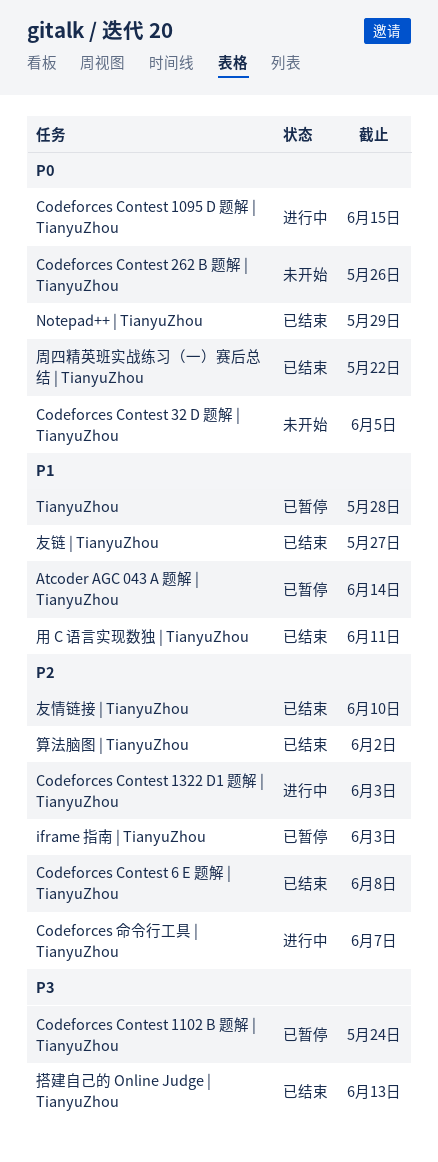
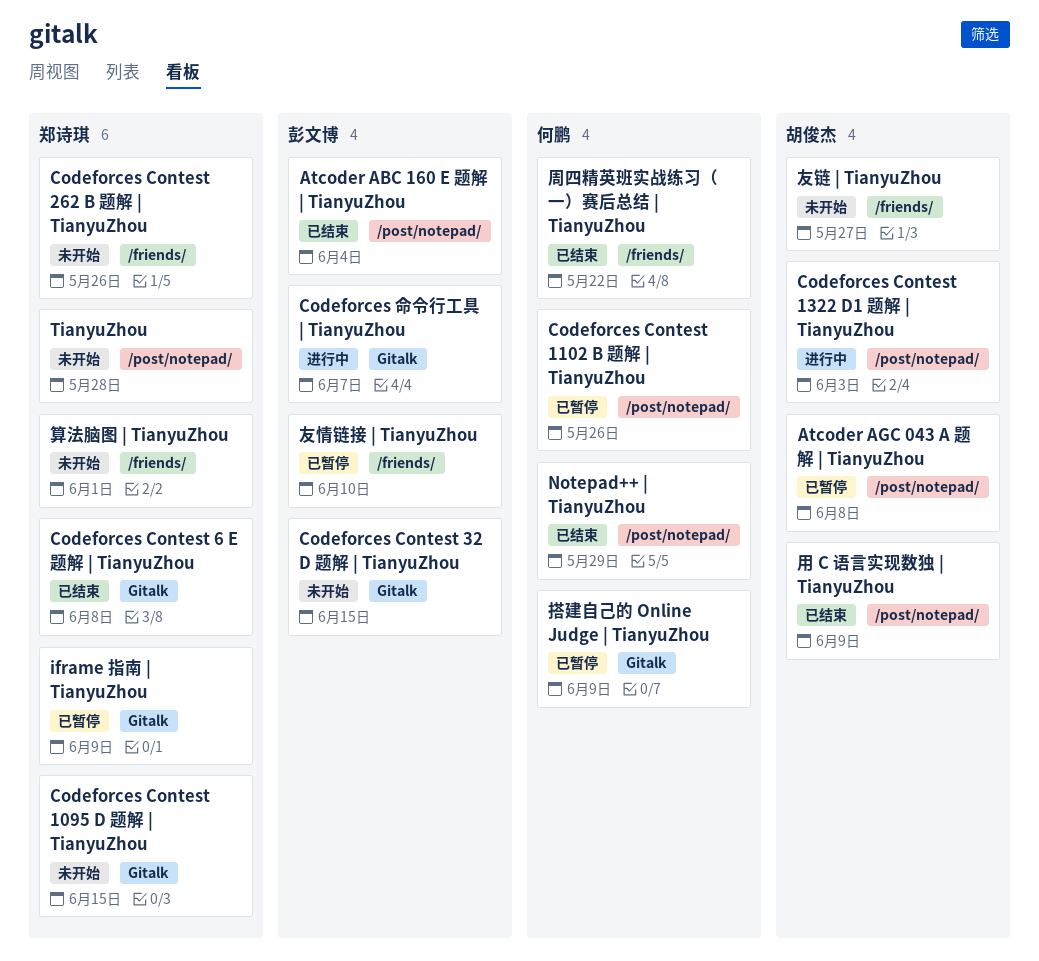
Atcoder ABC 160 E 题解 | TianyuZhou: none -> present
Atcoder AGC 043 A 题解 | TianyuZhou, due: Jun 14 -> Jun 8
Codeforces Contest 1095 D 题解 | TianyuZhou, status: 进行中 -> 未开始
Codeforces Contest 1102 B 题解 | TianyuZhou, due: May 24 -> May 26
Codeforces Contest 32 D 题解 | TianyuZhou, due: Jun 5 -> Jun 15
iframe 指南 | TianyuZhou, due: Jun 3 -> Jun 9
TianyuZhou, status: 已暂停 -> 未开始
友情链接 | TianyuZhou, status: 已结束 -> 已暂停
友链 | TianyuZhou, status: 已结束 -> 未开始
搭建自己的 Online Judge | TianyuZhou, status: 已结束 -> 已暂停
搭建自己的 Online Judge | TianyuZhou, due: Jun 13 -> Jun 9
用 C 语言实现数独 | TianyuZhou, due: Jun 11 -> Jun 9
算法脑图 | TianyuZhou, status: 已结束 -> 未开始
算法脑图 | TianyuZhou, due: Jun 2 -> Jun 1

